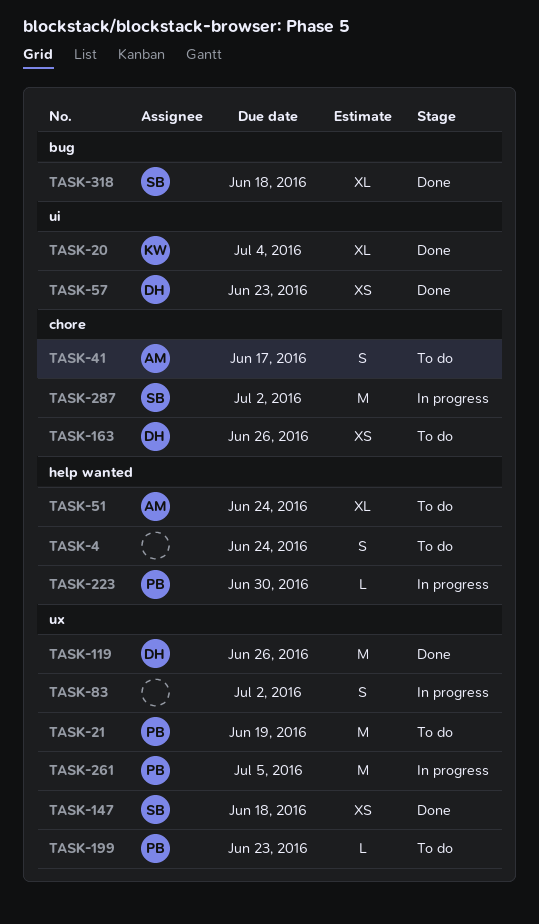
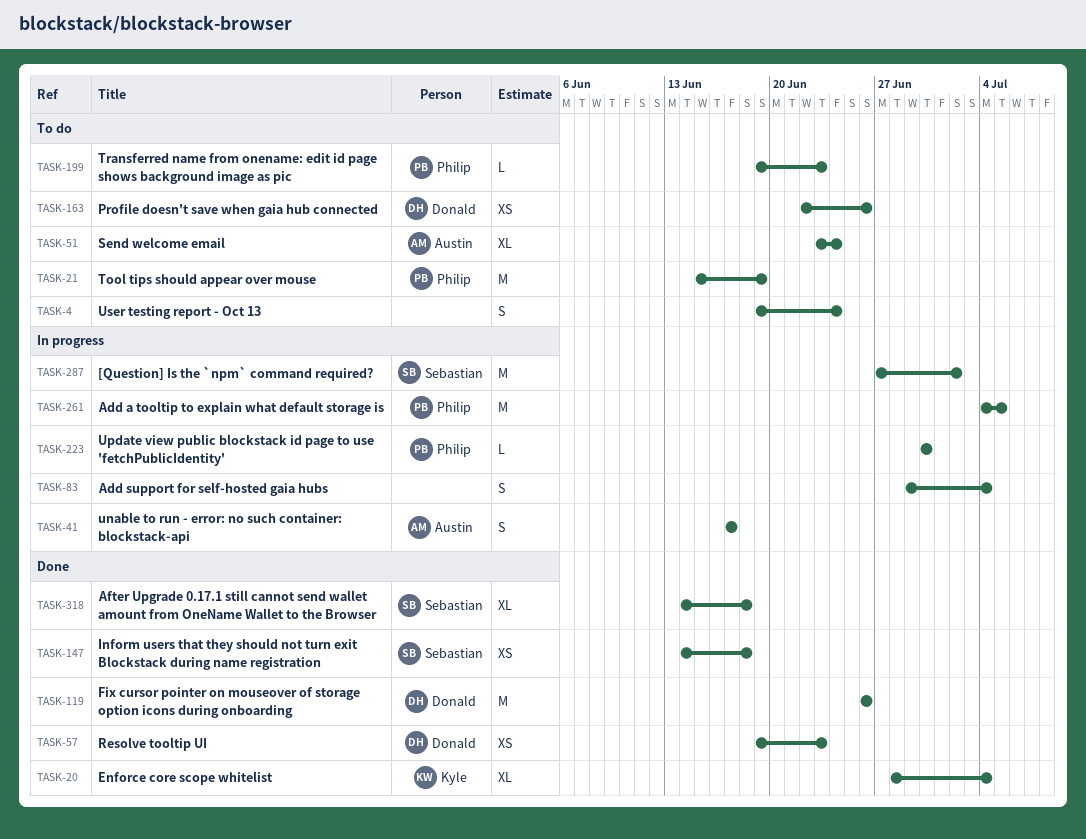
TASK-41, status: To do -> In progress
TASK-83, due: Jul 2 -> Jul 4

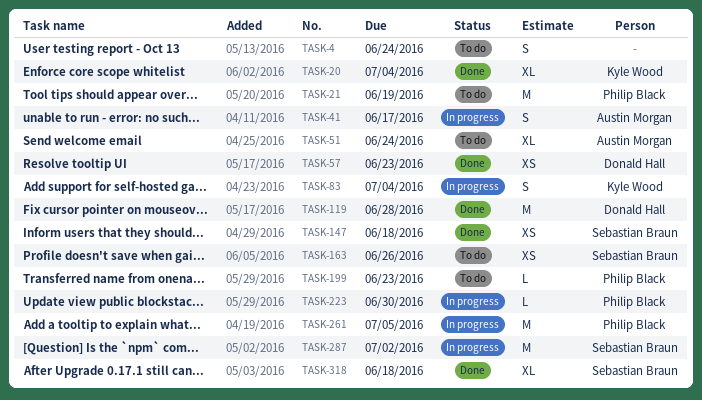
TASK-83, owner: none -> Kyle Wood
TASK-119, due: Jun 26 -> Jun 28
TASK-163, owner: Donald Hall -> Sebastian Braun

